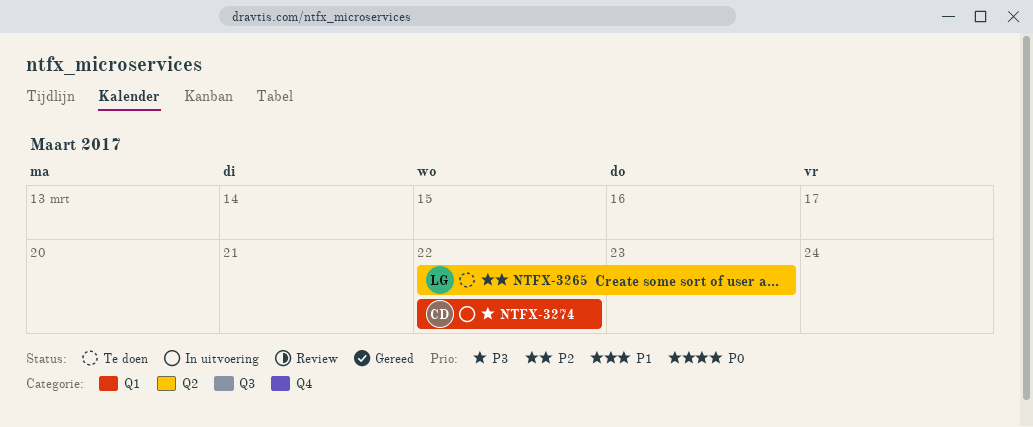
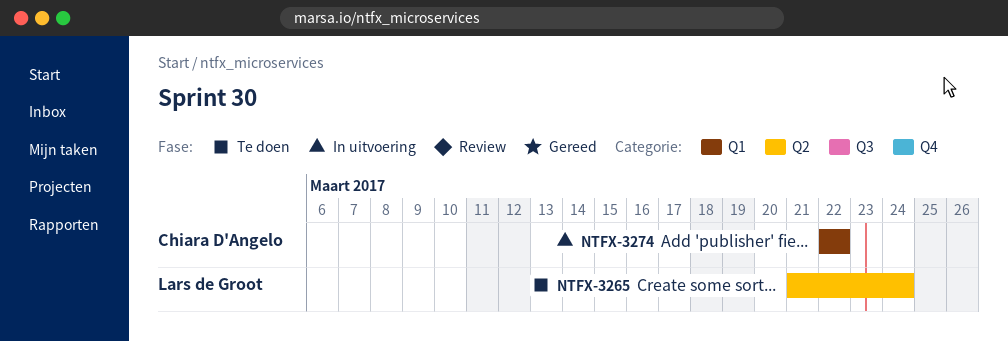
NTFX-3265, start: Mar 22 -> Mar 21
NTFX-3265, due: Mar 23 -> Mar 24

